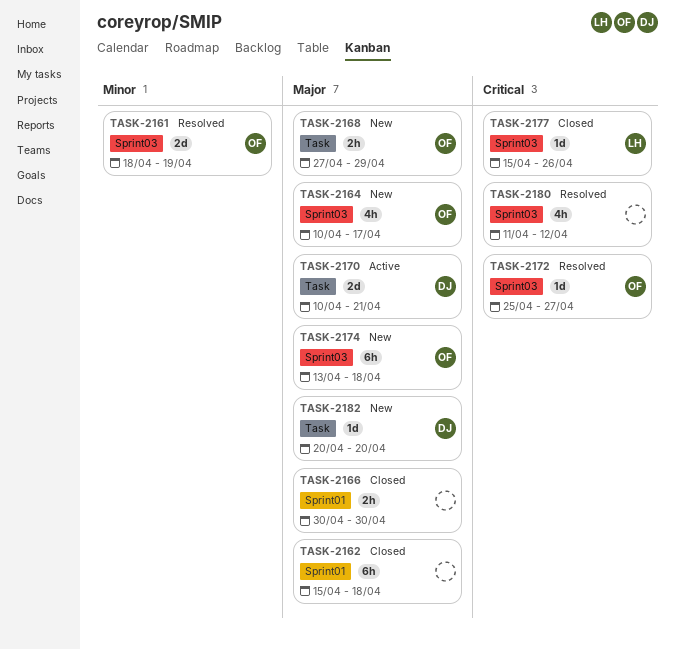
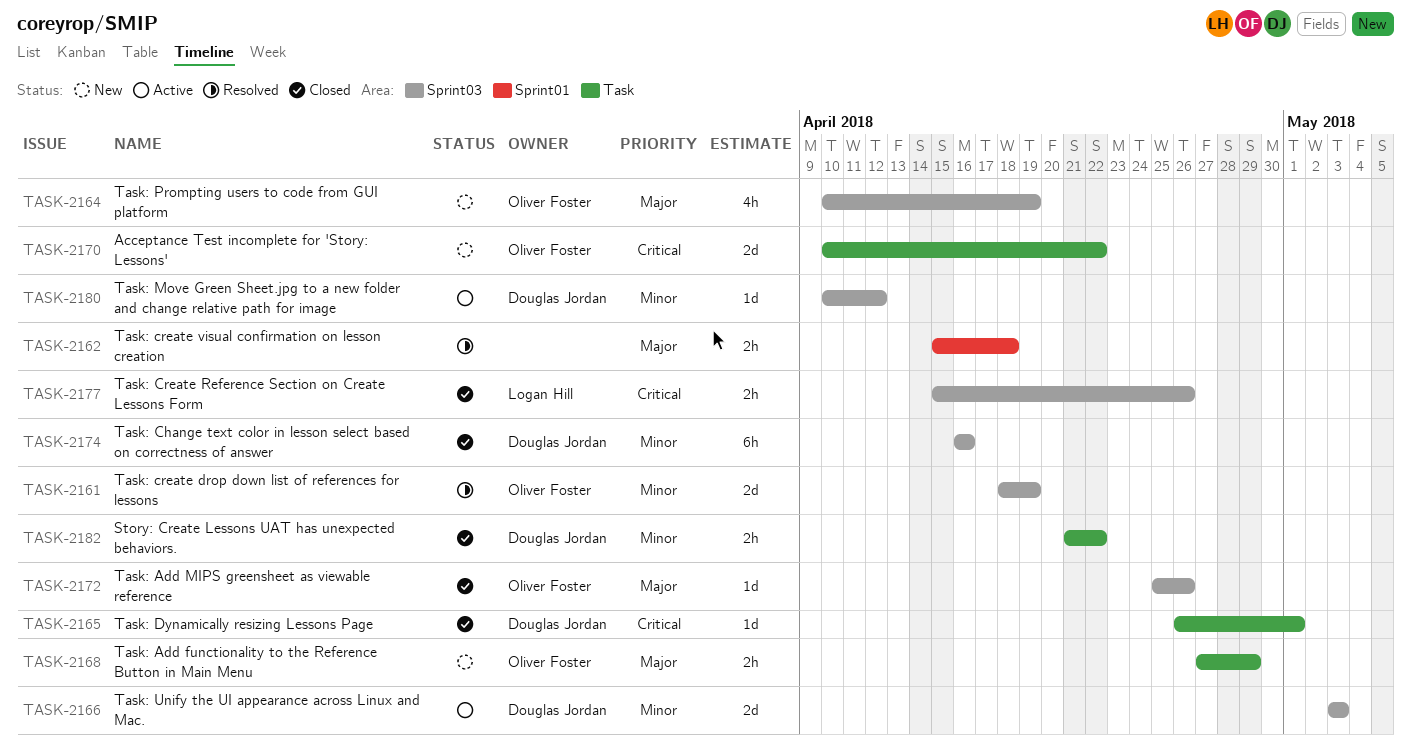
TASK-2162, status: Closed -> Resolved
TASK-2162, estimate: 6h -> 2h
TASK-2164, due: Apr 17 -> Apr 19
TASK-2165: none -> present
TASK-2166, status: Closed -> Active
TASK-2166, owner: none -> Douglas Jordan
TASK-2166, priority: Major -> Minor
TASK-2166, label: Sprint01 -> Sprint03
TASK-2166, estimate: 2h -> 2d
TASK-2166, start: Apr 30 -> May 3
TASK-2166, due: Apr 30 -> May 3
TASK-2170, status: Active -> New
TASK-2170, owner: Douglas Jordan -> Oliver Foster
TASK-2170, priority: Major -> Critical
TASK-2170, due: Apr 21 -> Apr 22
TASK-2172, status: Resolved -> Closed
TASK-2172, priority: Critical -> Major
TASK-2172, due: Apr 27 -> Apr 26
TASK-2174, status: New -> Closed
TASK-2174, owner: Oliver Foster -> Douglas Jordan
TASK-2174, priority: Major -> Minor
TASK-2174, start: Apr 13 -> Apr 16
TASK-2174, due: Apr 18 -> Apr 16
TASK-2177, estimate: 1d -> 2h
TASK-2180, status: Resolved -> Active
TASK-2180, owner: none -> Douglas Jordan
TASK-2180, priority: Critical -> Minor
TASK-2180, estimate: 4h -> 1d
TASK-2180, start: Apr 11 -> Apr 10
TASK-2182, status: New -> Closed
TASK-2182, priority: Major -> Minor
TASK-2182, estimate: 1d -> 2h
TASK-2182, start: Apr 20 -> Apr 21
TASK-2182, due: Apr 20 -> Apr 22

